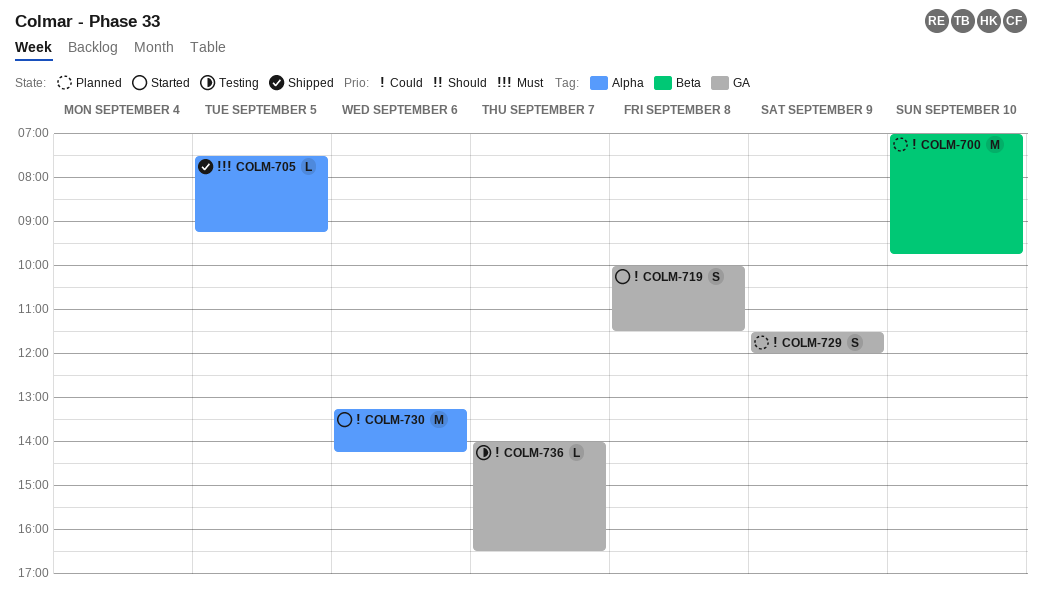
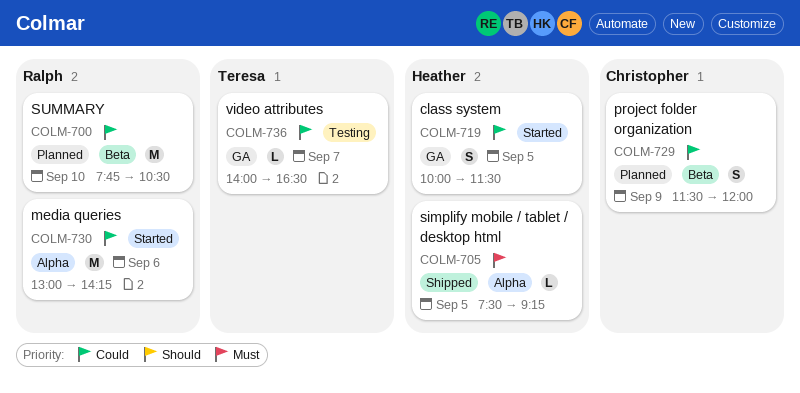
COLM-700, begins: 07:00 -> 07:45
COLM-700, ends: 09:45 -> 10:30
COLM-719, day: Sep 8 -> Sep 5
COLM-729, label: GA -> Beta
COLM-730, begins: 13:15 -> 13:00

